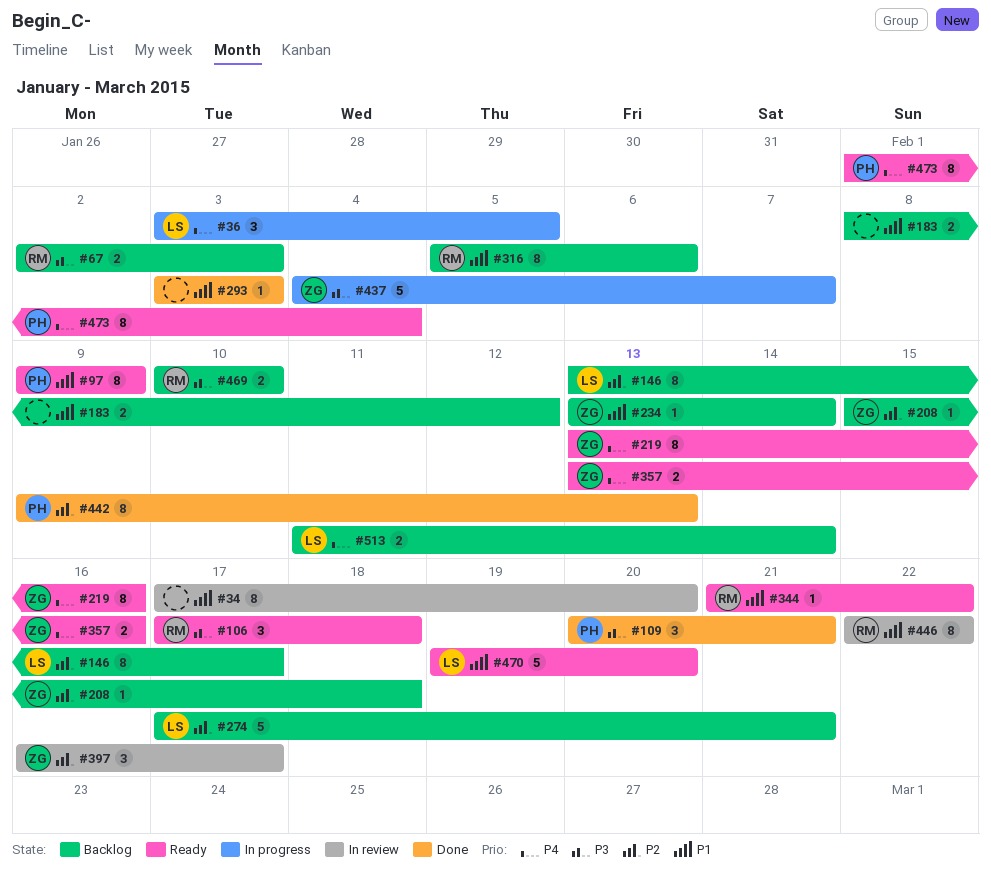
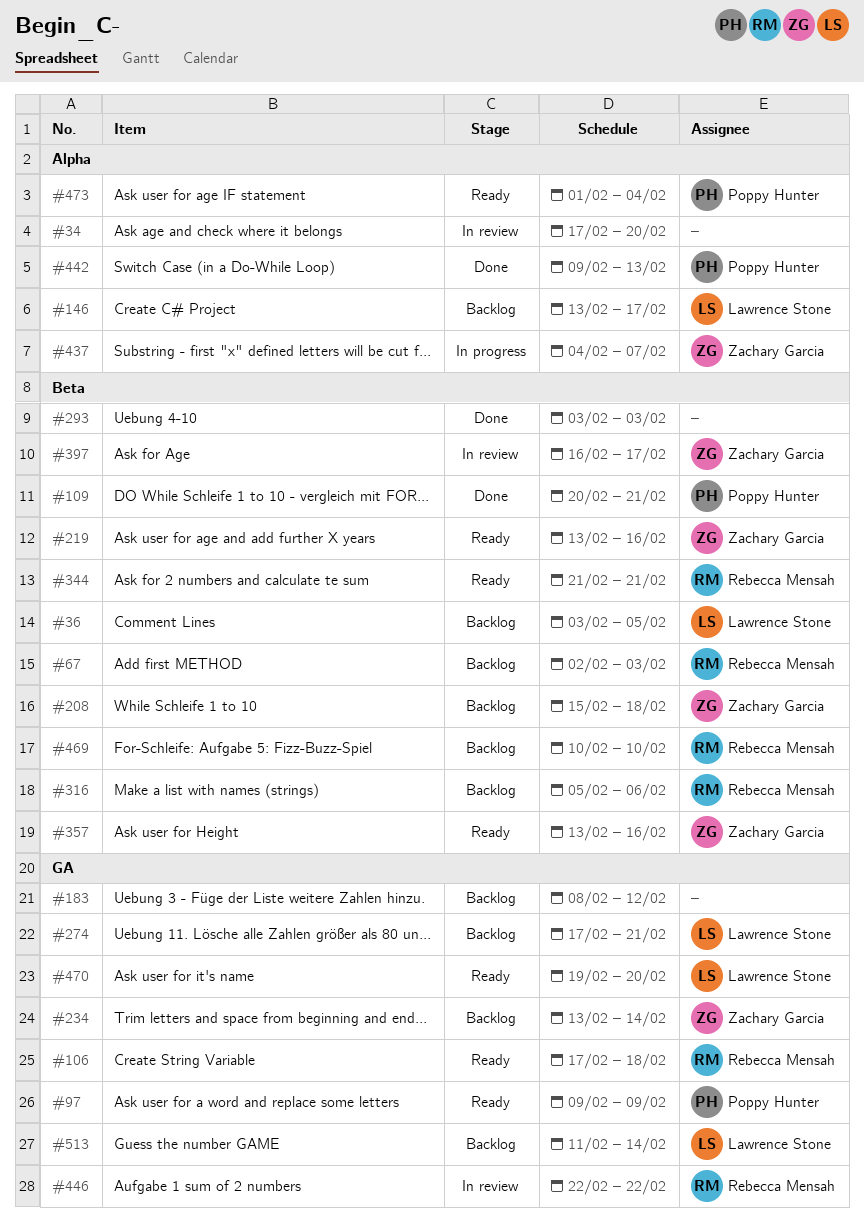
#36, status: In progress -> Backlog
#344, due: Feb 22 -> Feb 21

